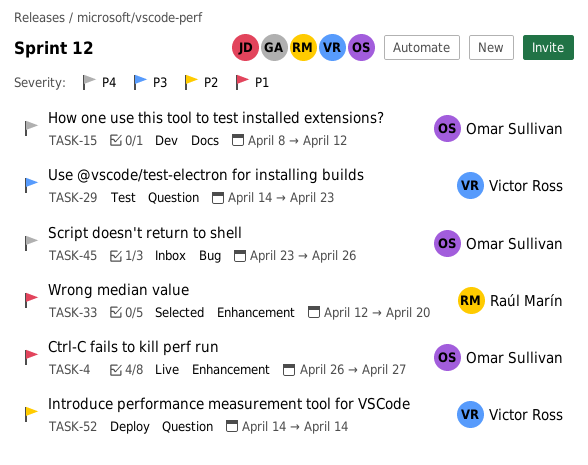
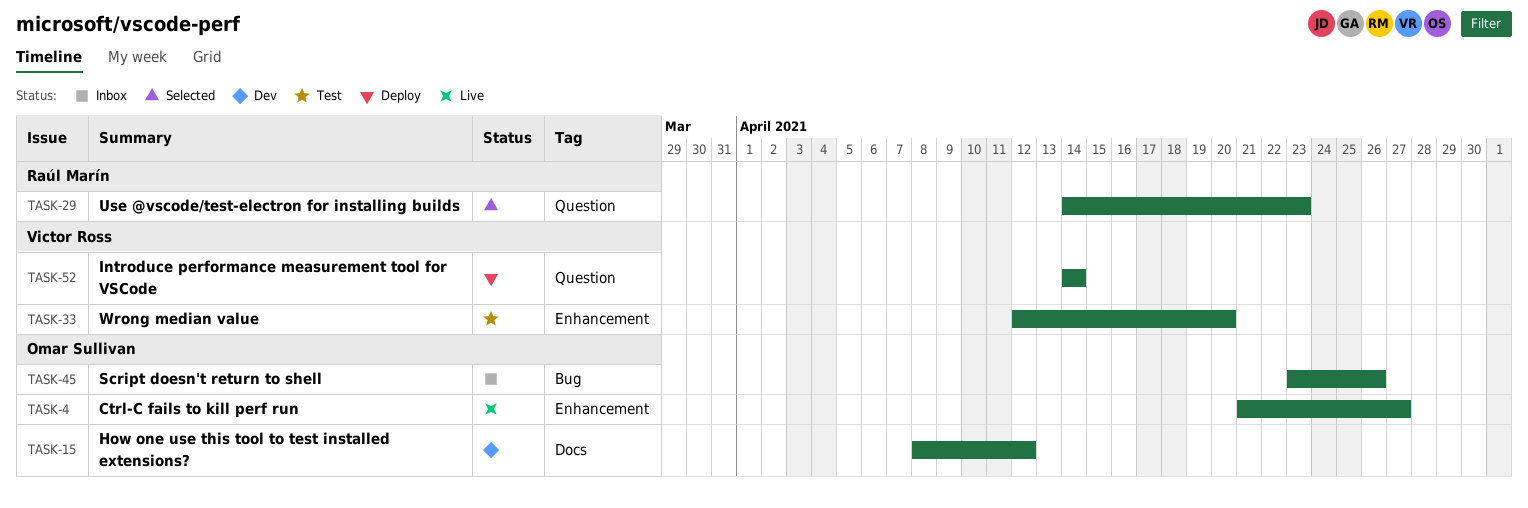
TASK-4, start: Apr 26 -> Apr 21
TASK-29, status: Test -> Selected
TASK-29, owner: Victor Ross -> Raúl Marín
TASK-33, status: Selected -> Test
TASK-33, owner: Raúl Marín -> Victor Ross

